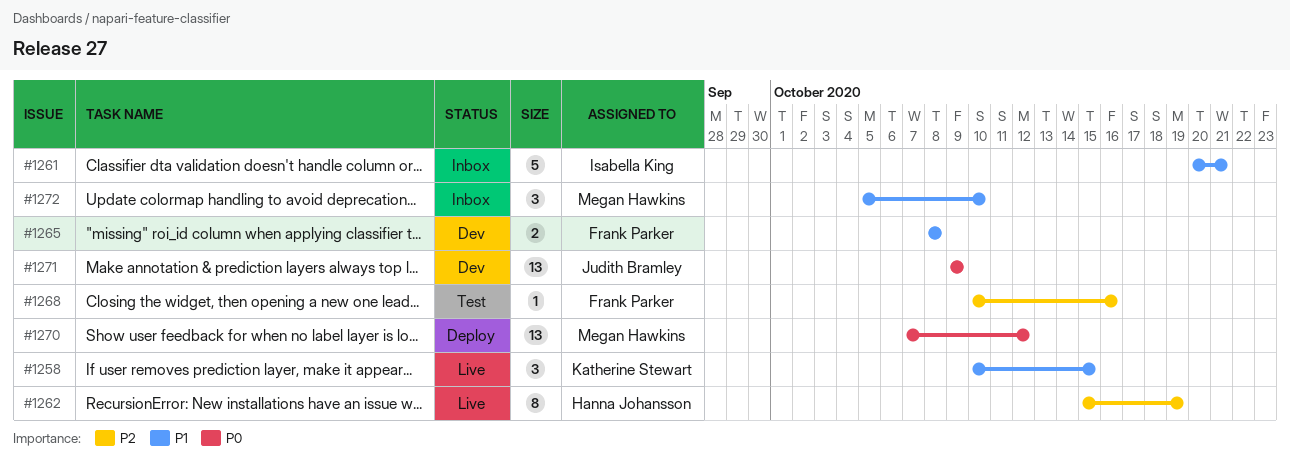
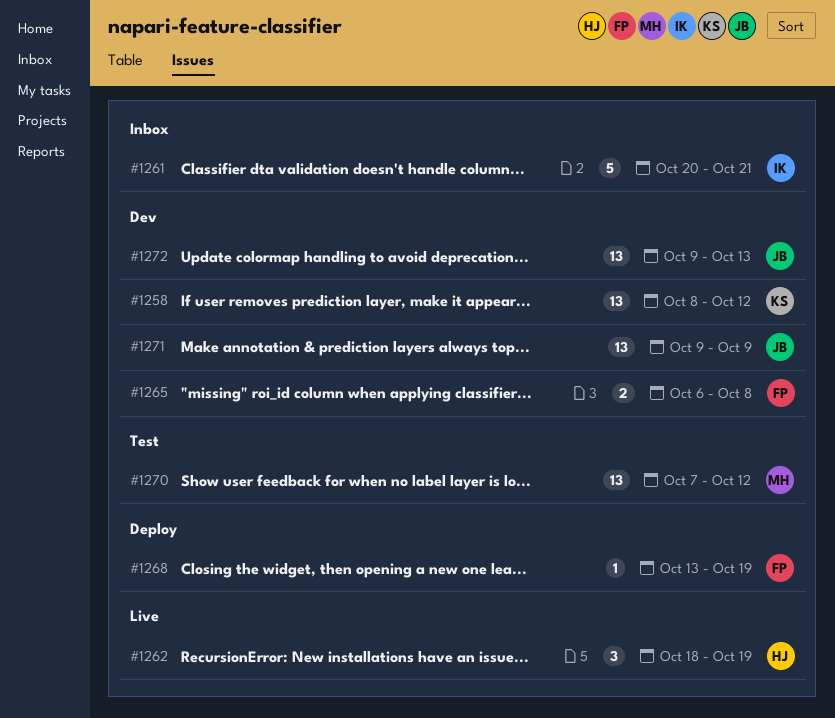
#1258, status: Live -> Dev
#1258, estimate: 3 -> 13
#1258, start: Oct 10 -> Oct 8
#1258, due: Oct 15 -> Oct 12
#1262, estimate: 8 -> 3
#1262, start: Oct 15 -> Oct 18
#1265, start: Oct 8 -> Oct 6
#1268, status: Test -> Deploy
#1268, start: Oct 10 -> Oct 13
#1268, due: Oct 16 -> Oct 19
#1270, status: Deploy -> Test
#1272, status: Inbox -> Dev
#1272, owner: Megan Hawkins -> Judith Bramley
#1272, estimate: 3 -> 13
#1272, start: Oct 5 -> Oct 9
#1272, due: Oct 10 -> Oct 13

